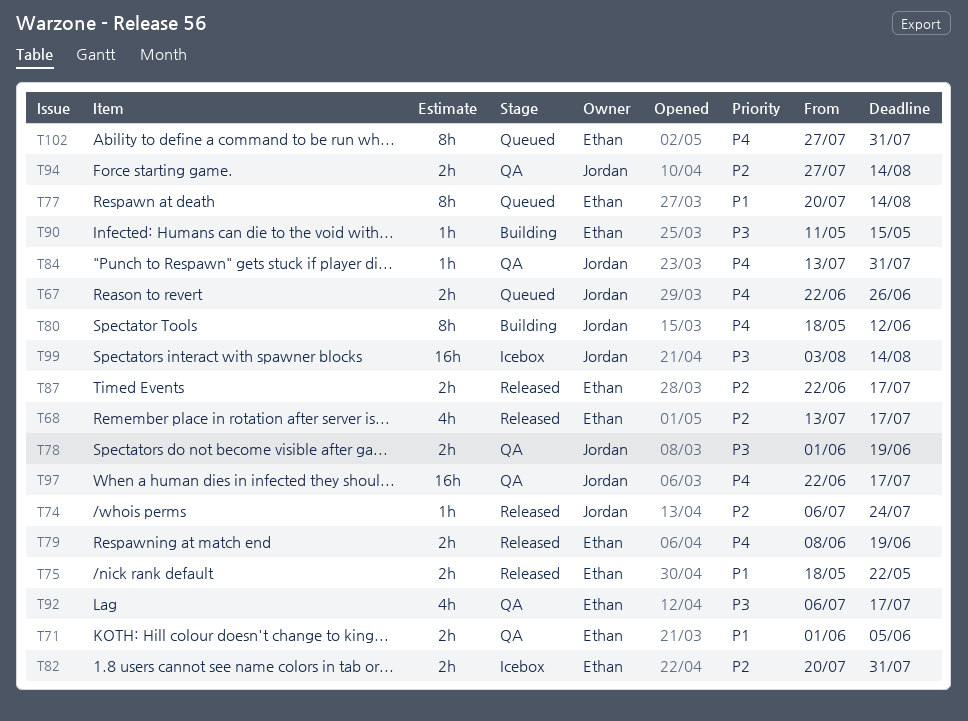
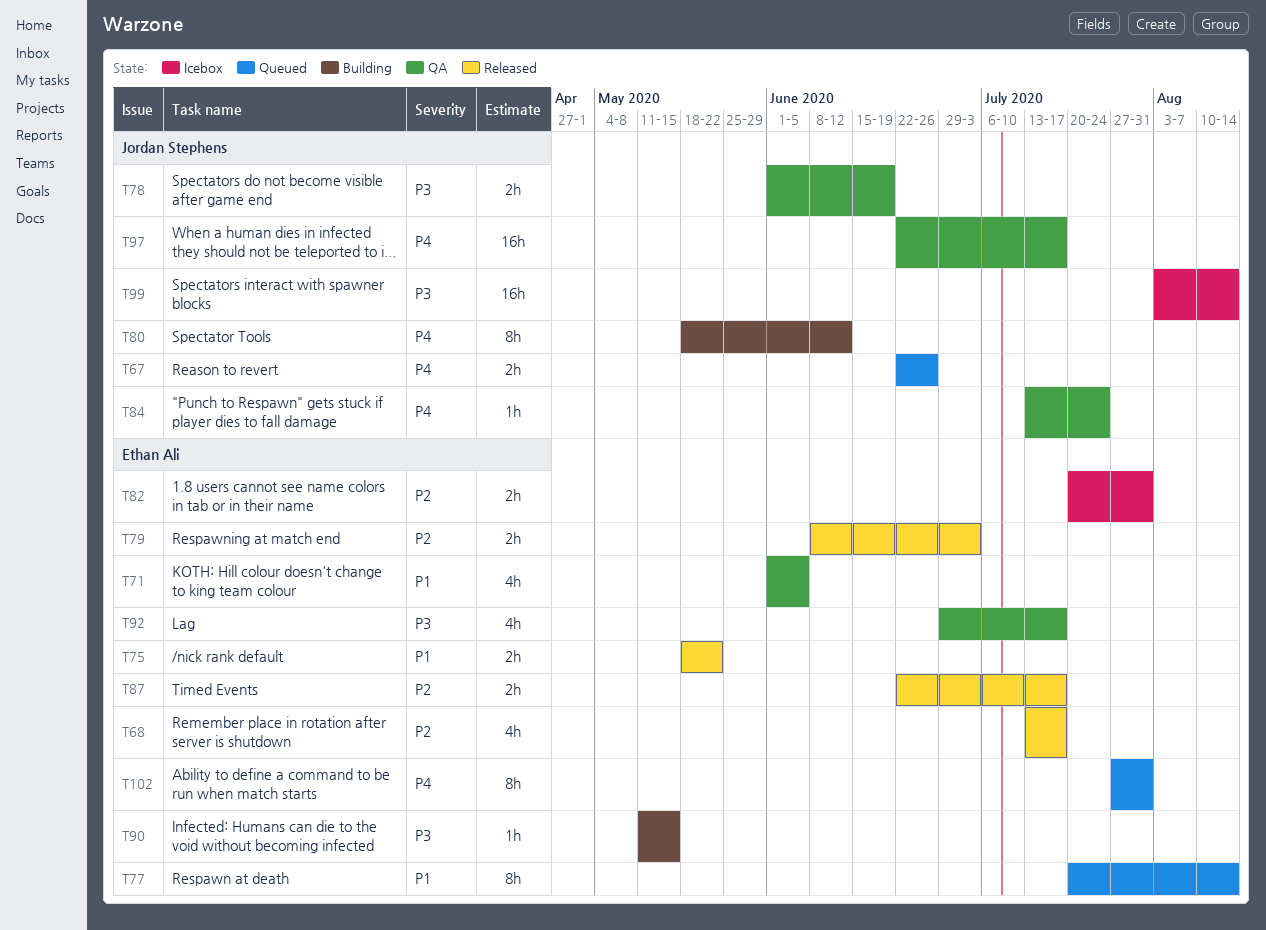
T71, estimate: 2h -> 4h
T74: present -> none
T79, priority: P4 -> P2
T79, due: Jun 19 -> Jul 3
T84, due: Jul 31 -> Jul 24
T92, start: Jul 6 -> Jun 29
T94: present -> none

